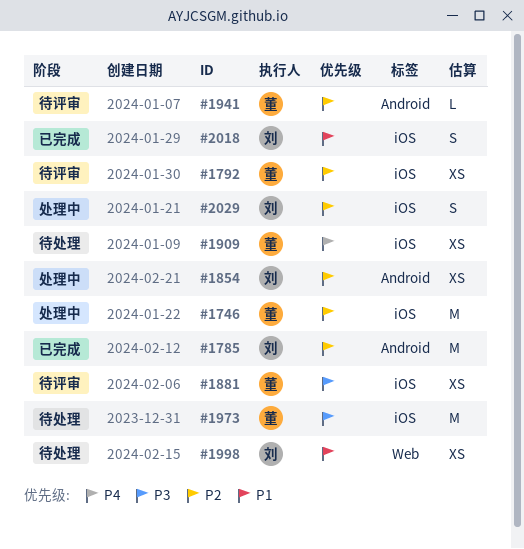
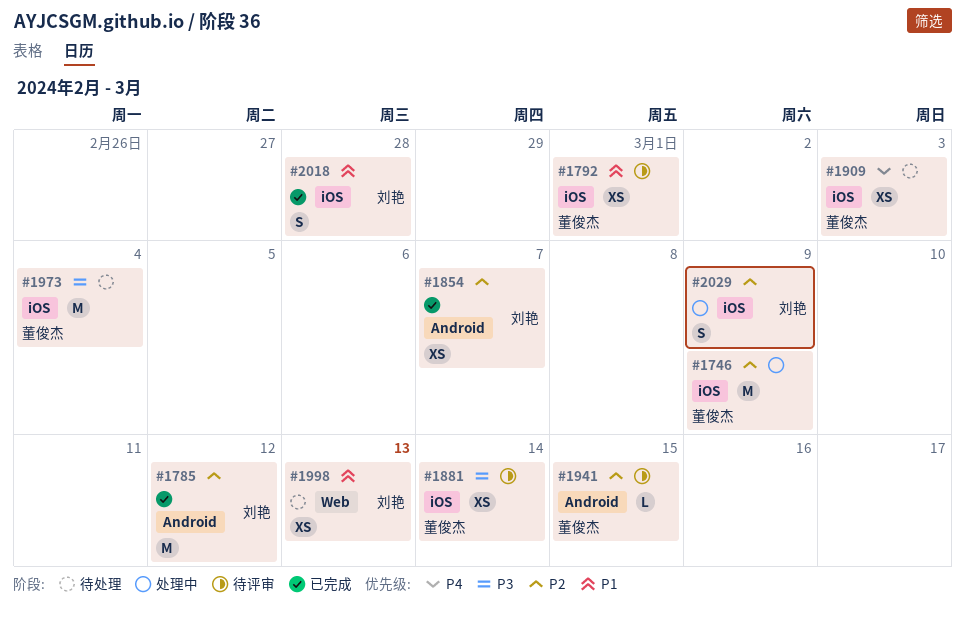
#1792, priority: P2 -> P1
#1854, status: 处理中 -> 已完成

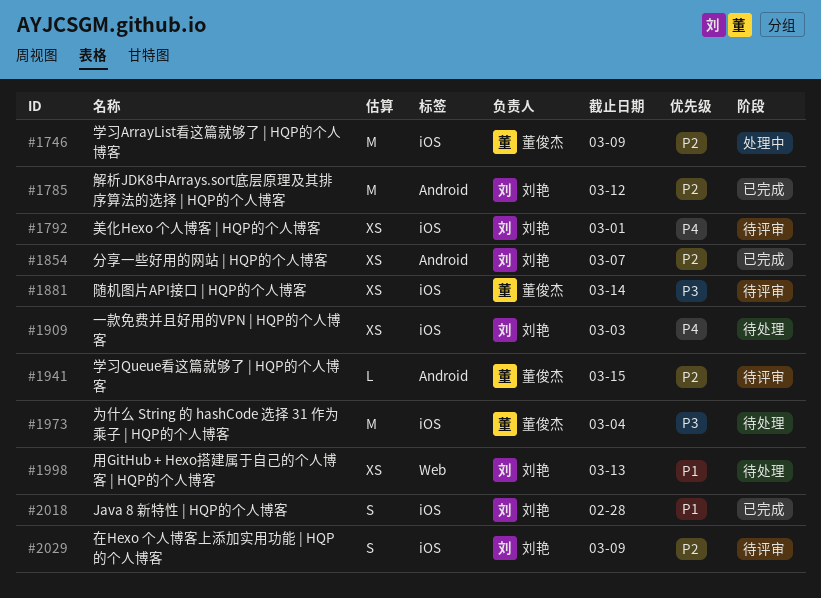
#1792, owner: 董俊杰 -> 刘艳
#1792, priority: P1 -> P4
#1909, owner: 董俊杰 -> 刘艳
#2029, status: 处理中 -> 待评审

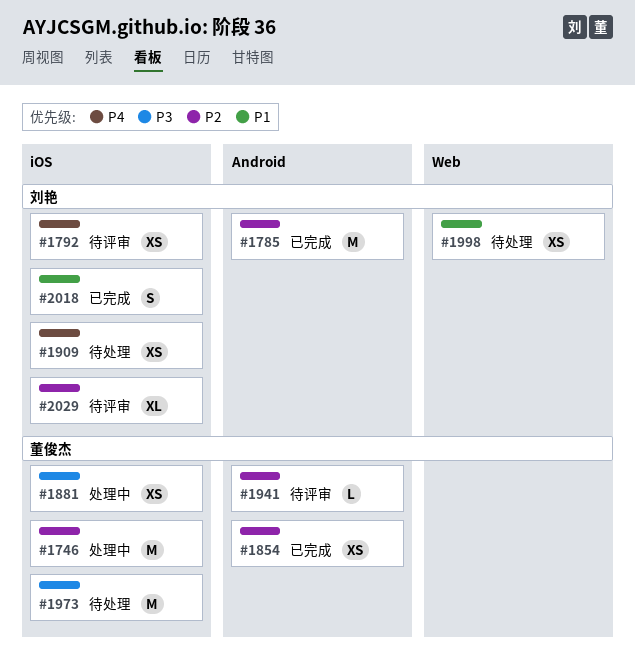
#1854, owner: 刘艳 -> 董俊杰
#1881, status: 待评审 -> 处理中
#2029, estimate: S -> XL

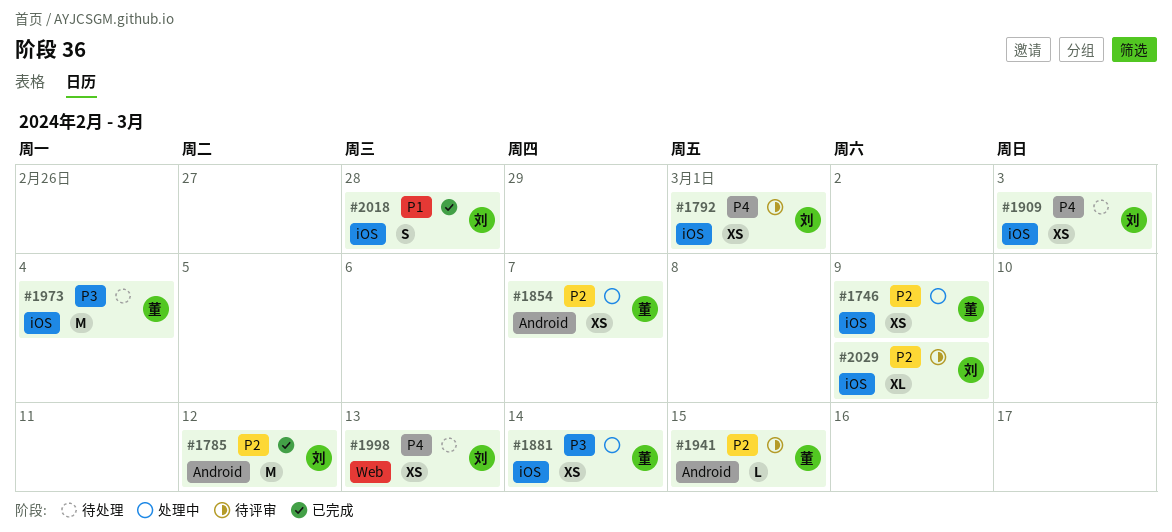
#1746, estimate: M -> XS
#1854, status: 已完成 -> 处理中
#1998, priority: P1 -> P4

